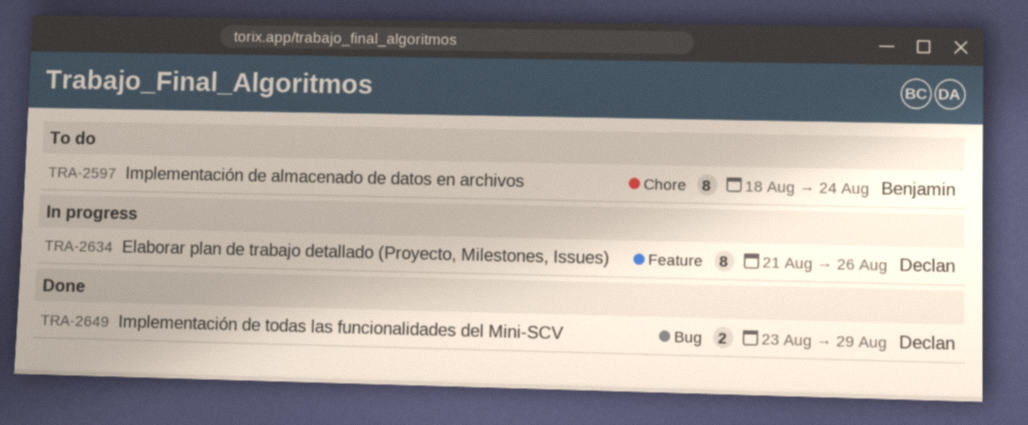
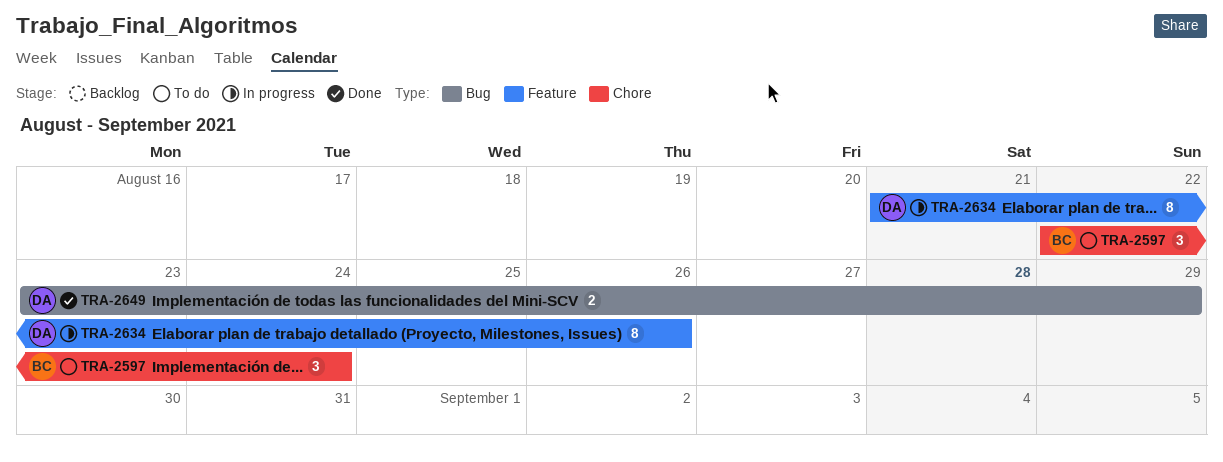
TRA-2597, estimate: 8 -> 3
TRA-2597, start: Aug 18 -> Aug 22

